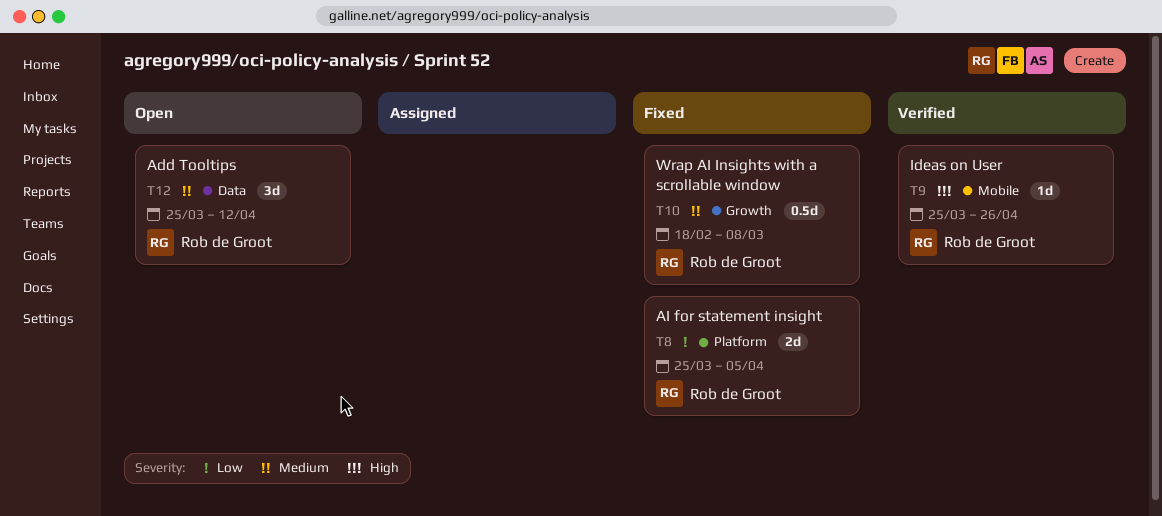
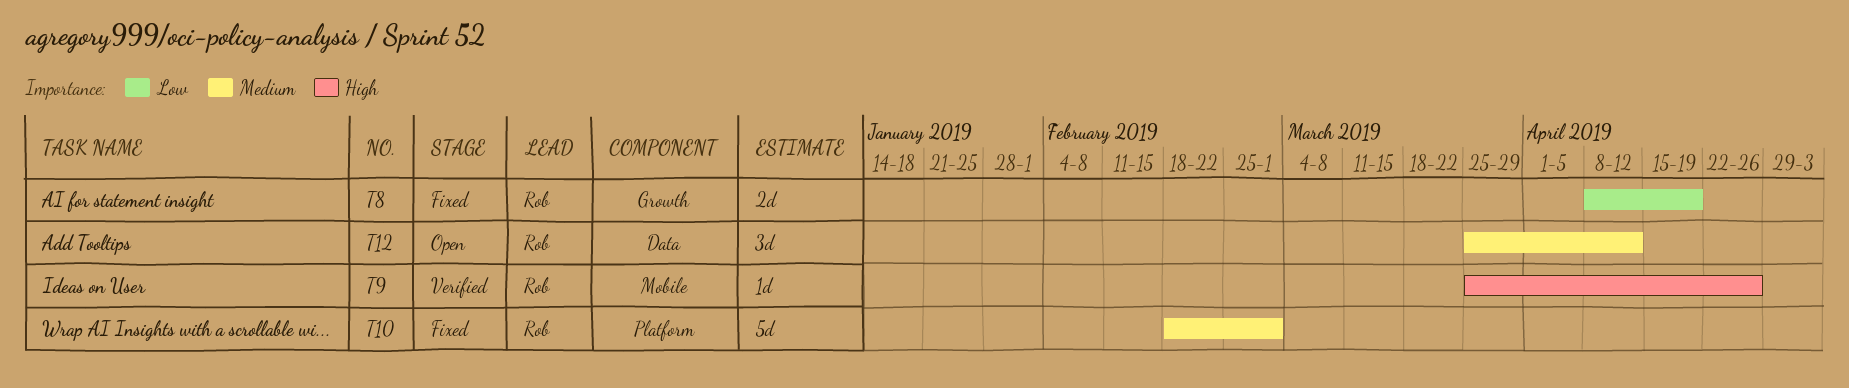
T8, label: Platform -> Growth
T8, start: Mar 25 -> Apr 8
T8, due: Apr 5 -> Apr 19
T10, label: Growth -> Platform
T10, estimate: 0.5d -> 5d
T10, due: Mar 8 -> Mar 1

